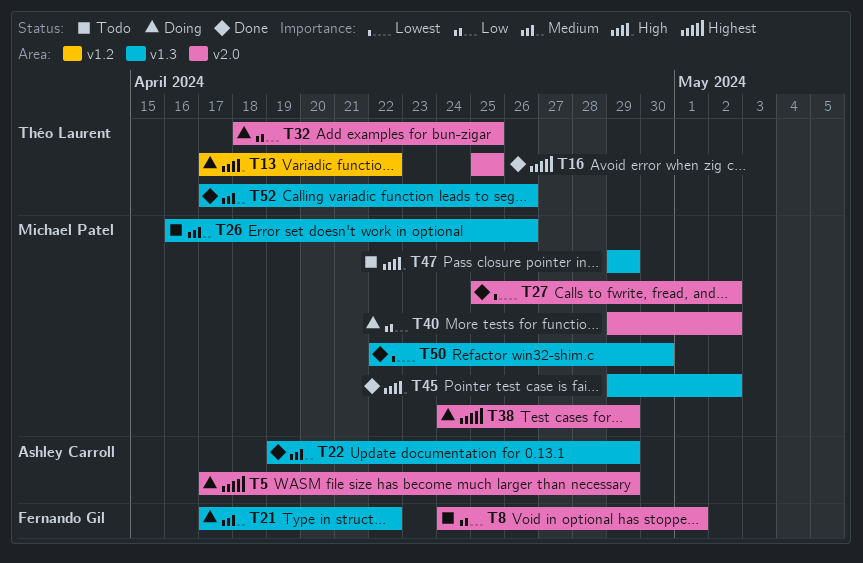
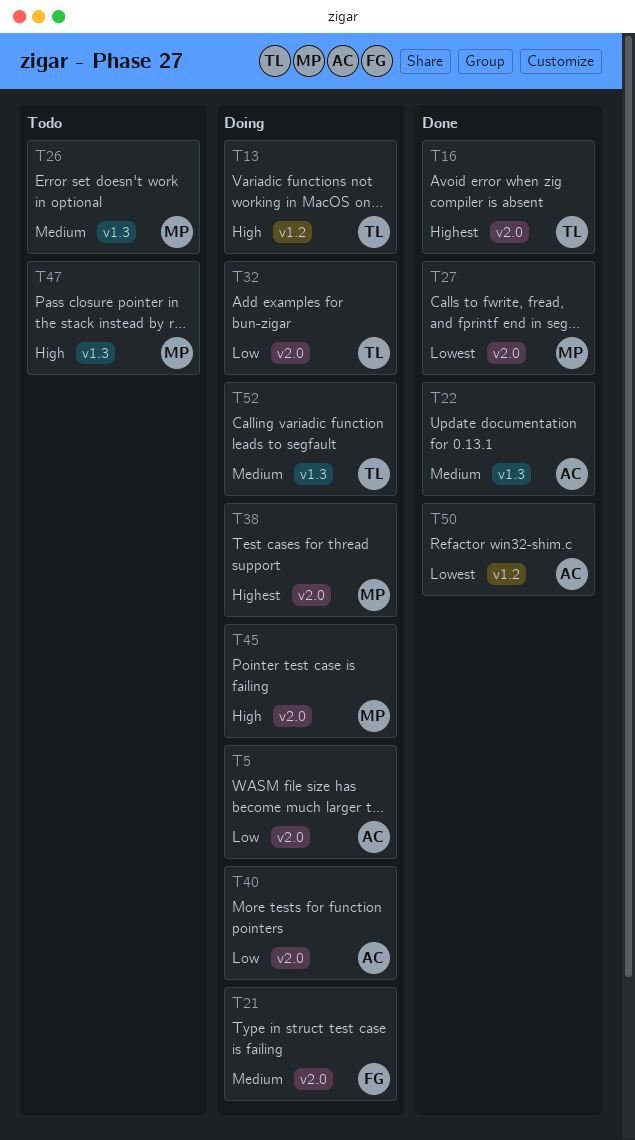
T5, priority: Highest -> Low
T8: present -> none
T21, label: v1.3 -> v2.0
T40, owner: Michael Patel -> Ashley Carroll
T45, status: Done -> Doing
T45, label: v1.3 -> v2.0
T50, owner: Michael Patel -> Ashley Carroll
T50, label: v1.3 -> v1.2
T52, status: Done -> Doing

